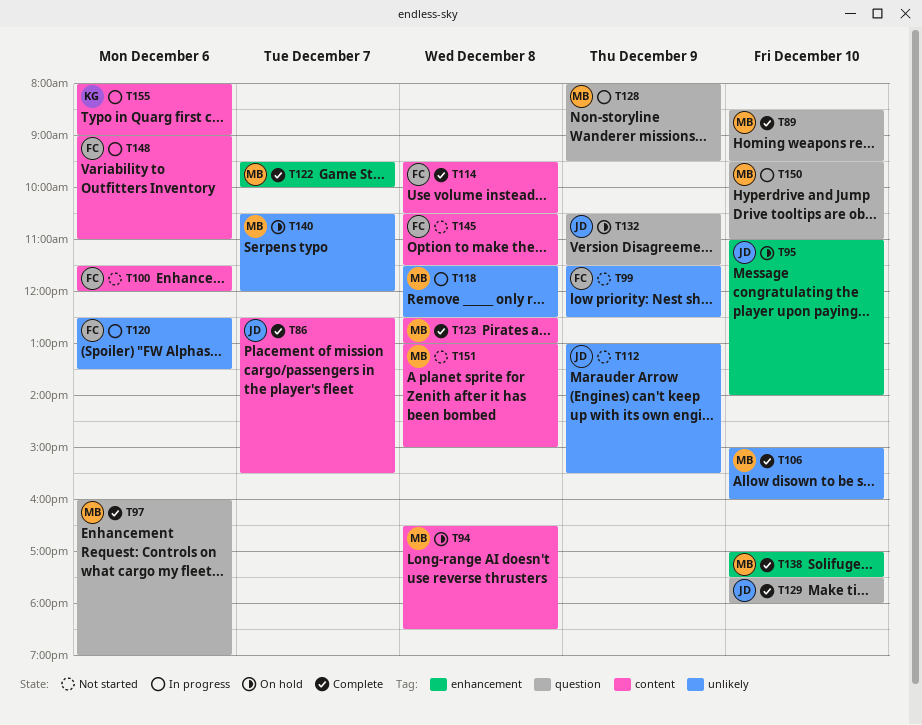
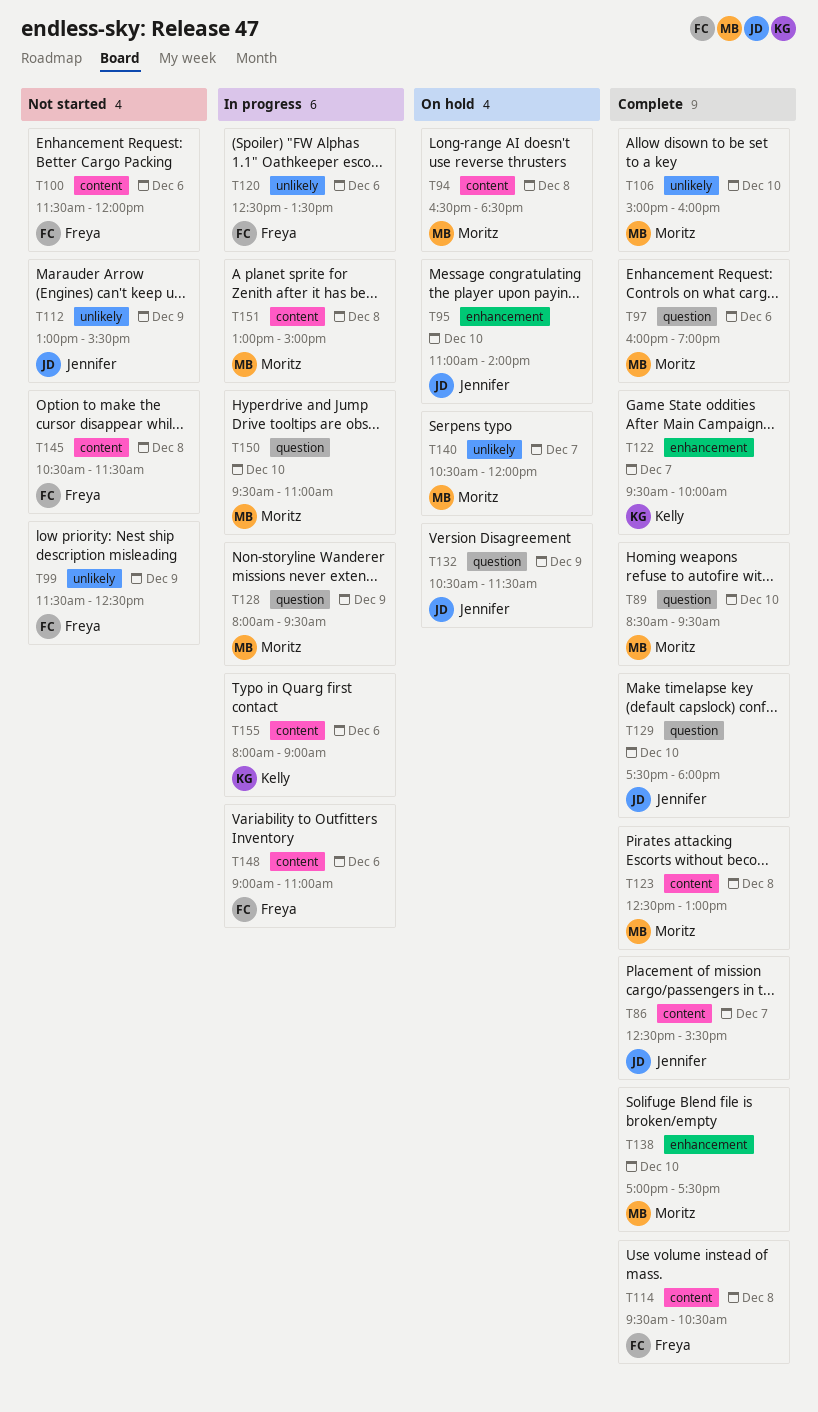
T118: present -> none
T122, owner: Moritz -> Kelly
T151, status: Not started -> In progress

